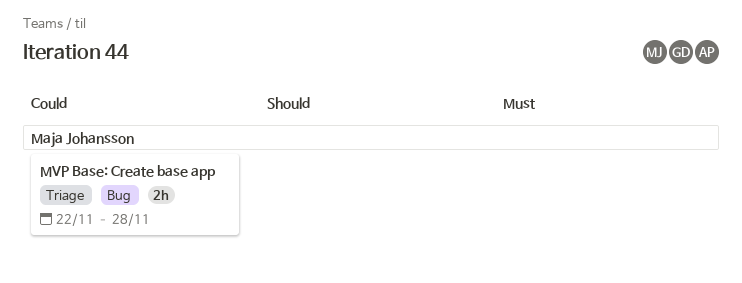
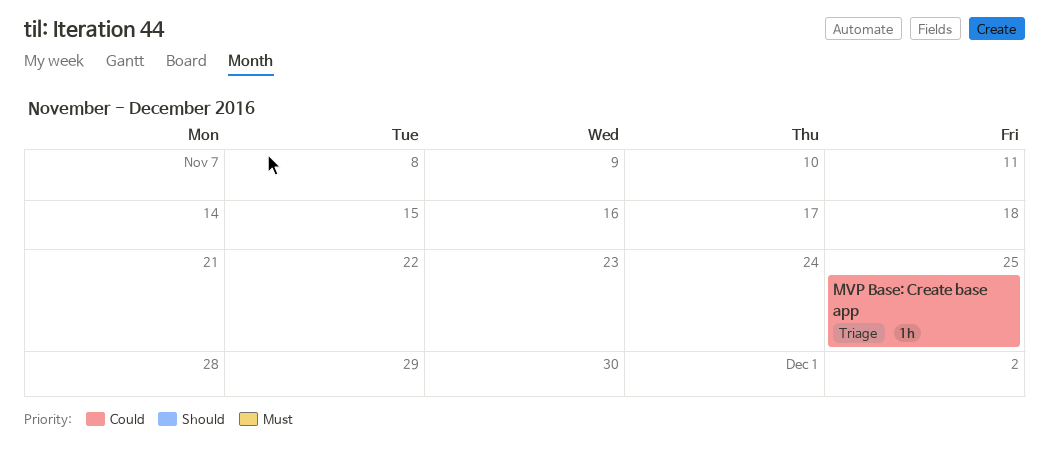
MVP Base: Create base app, estimate: 2h -> 1h
MVP Base: Create base app, due: Nov 28 -> Nov 25

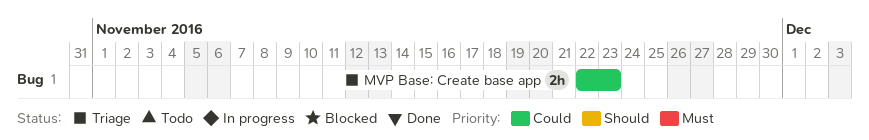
MVP Base: Create base app, estimate: 1h -> 2h
MVP Base: Create base app, due: Nov 25 -> Nov 23

